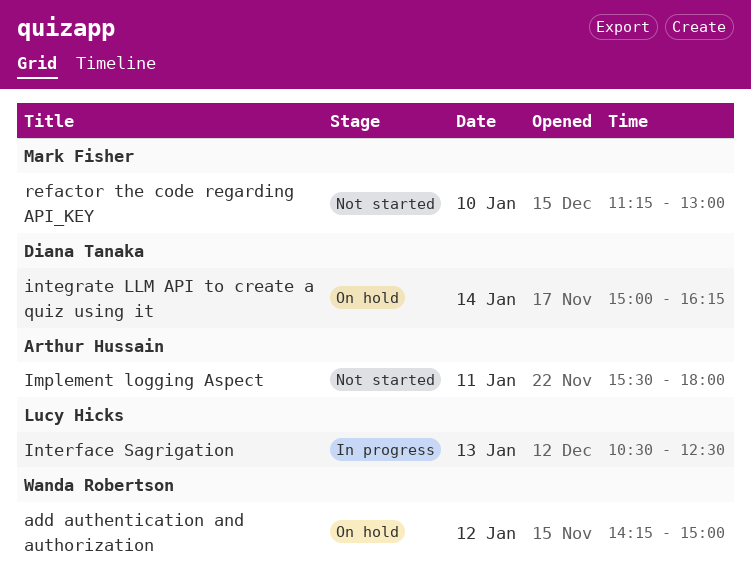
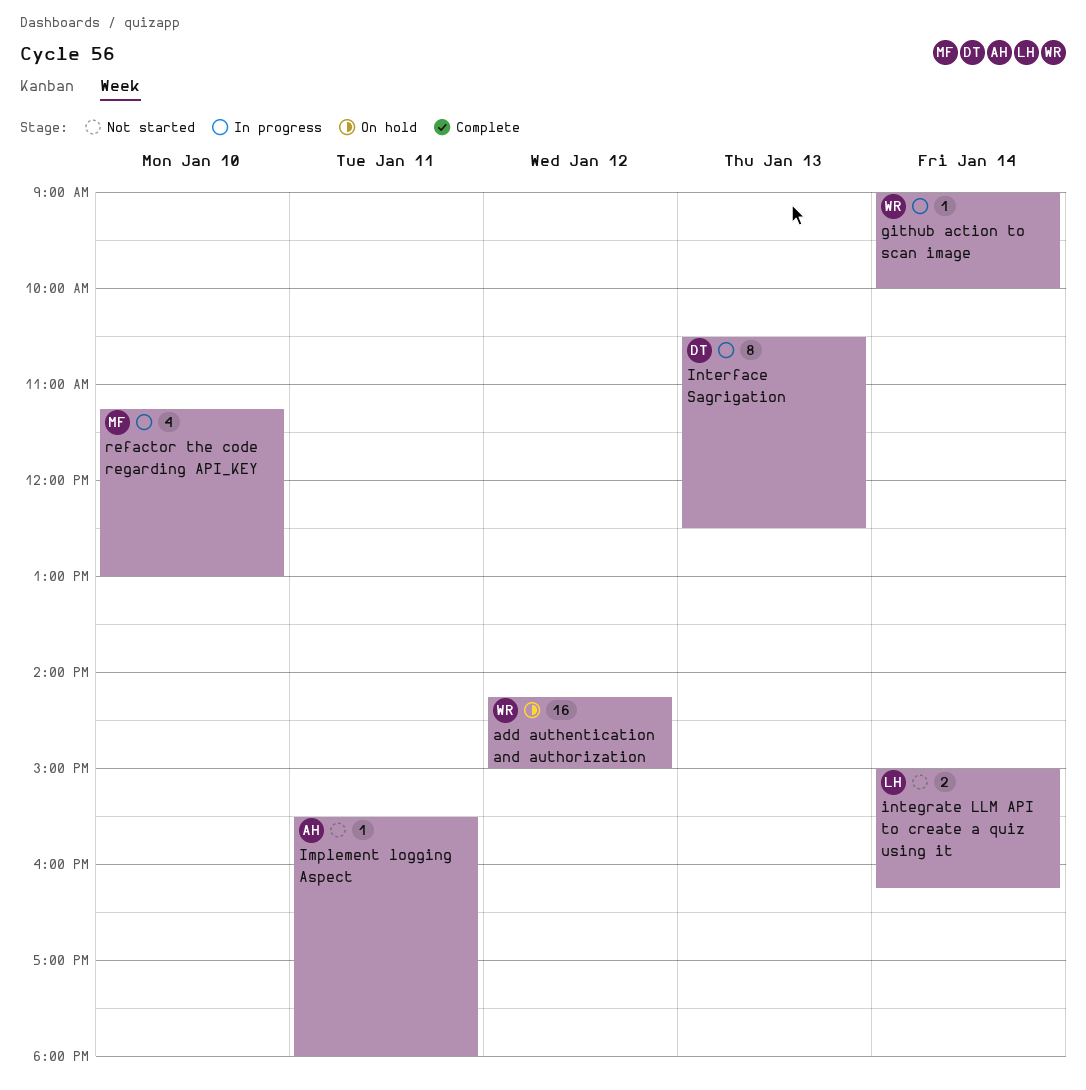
github action to scan image: none -> present
integrate LLM API to create a quiz using it, status: On hold -> Not started
integrate LLM API to create a quiz using it, owner: Diana Tanaka -> Lucy Hicks
Interface Sagrigation, owner: Lucy Hicks -> Diana Tanaka
refactor the code regarding API_KEY, status: Not started -> In progress

